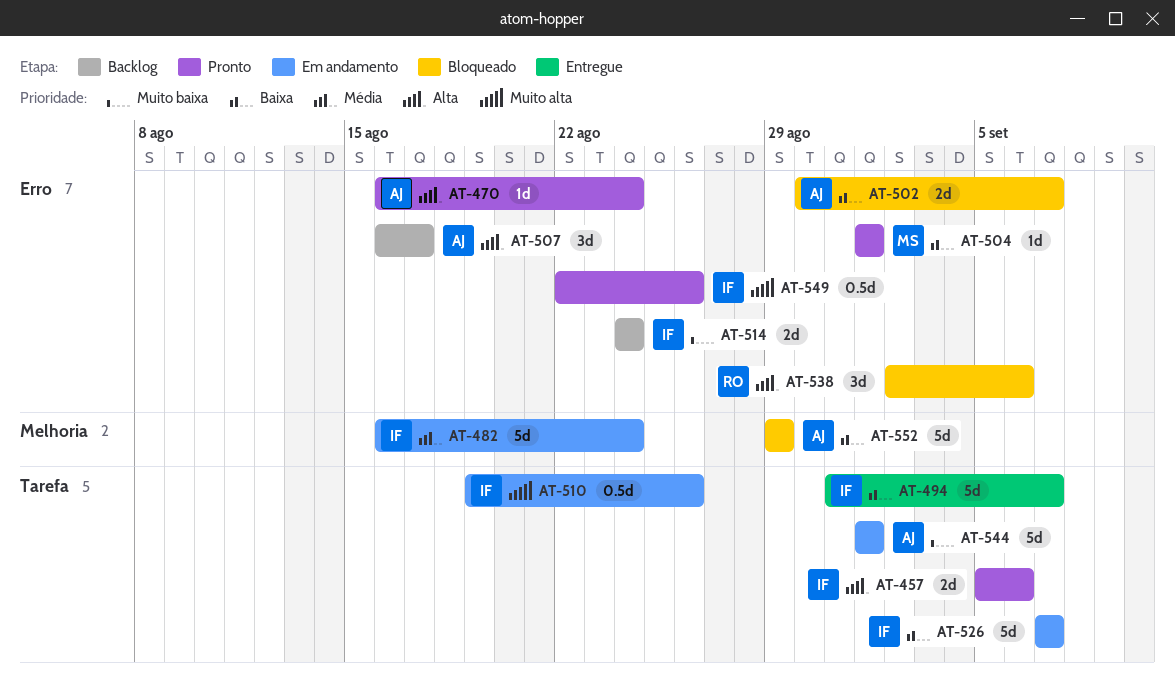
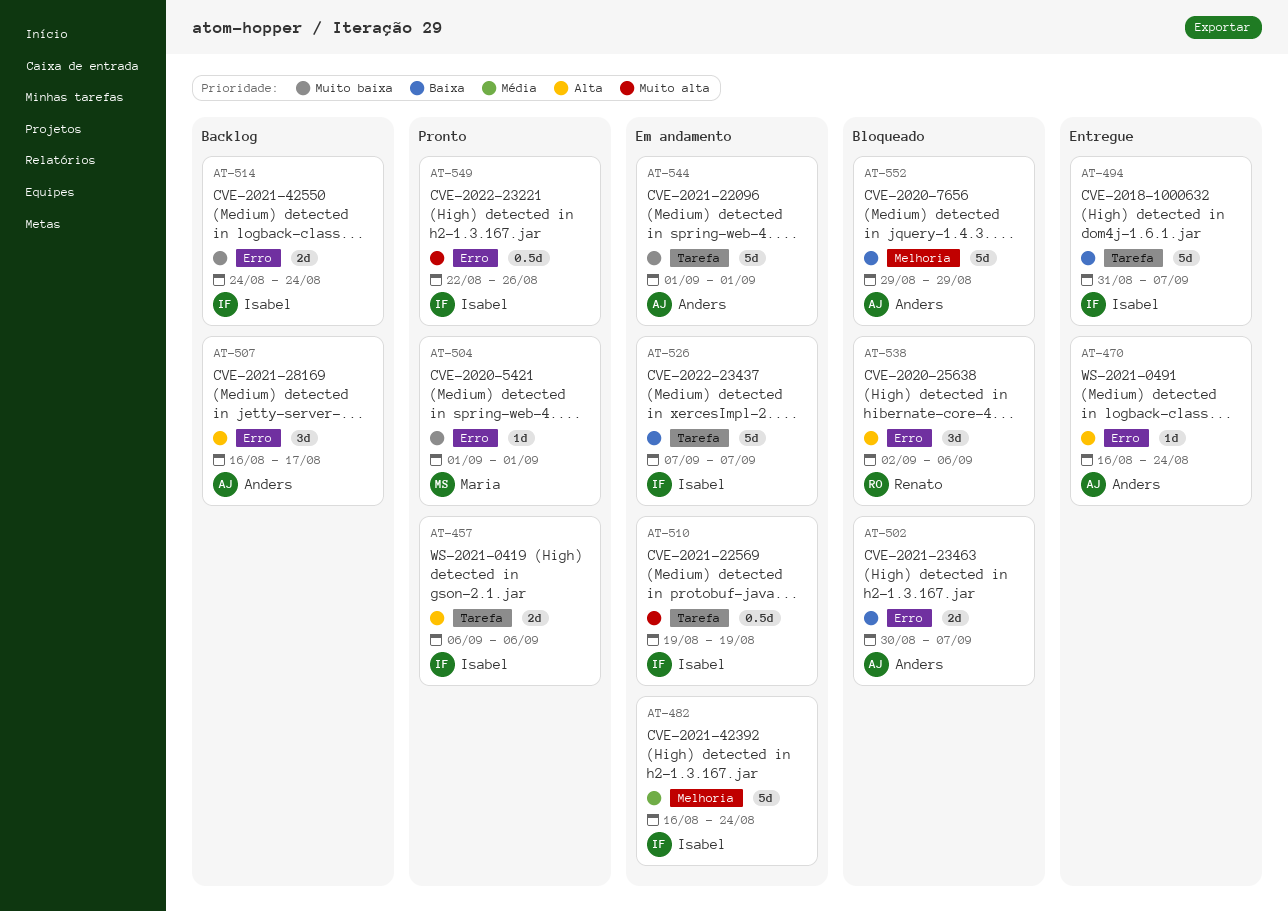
AT-457, start: Sep 5 -> Sep 6
AT-470, status: Pronto -> Entregue
AT-504, priority: Baixa -> Muito baixa
AT-510, due: Aug 26 -> Aug 19

